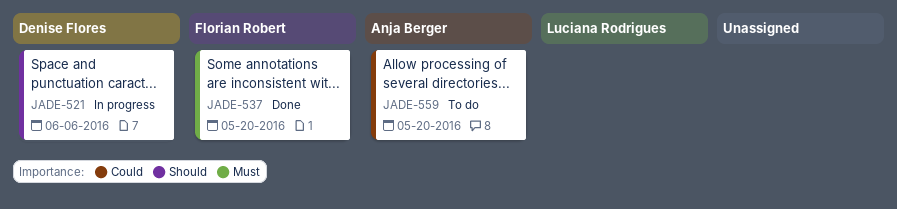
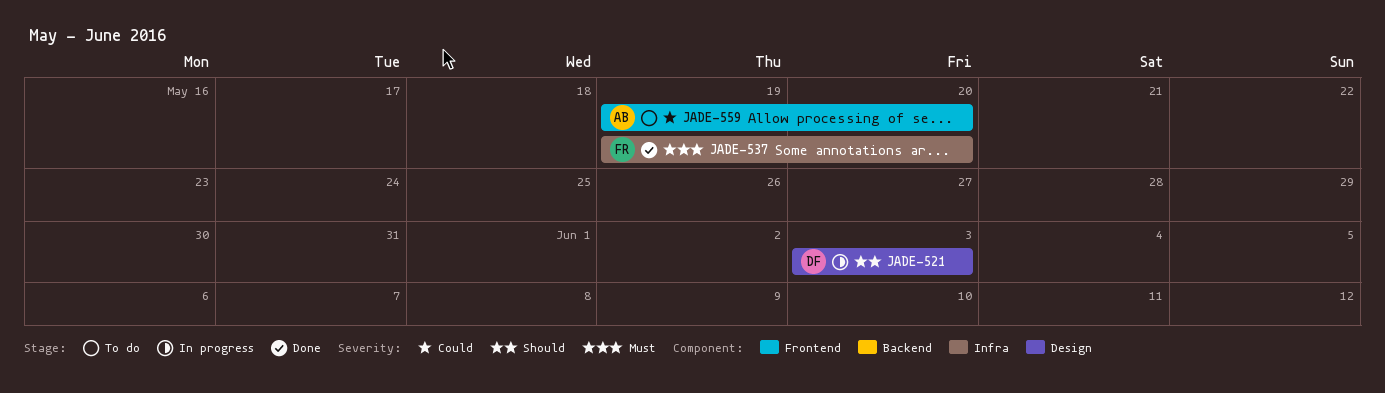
JADE-521, due: Jun 6 -> Jun 3

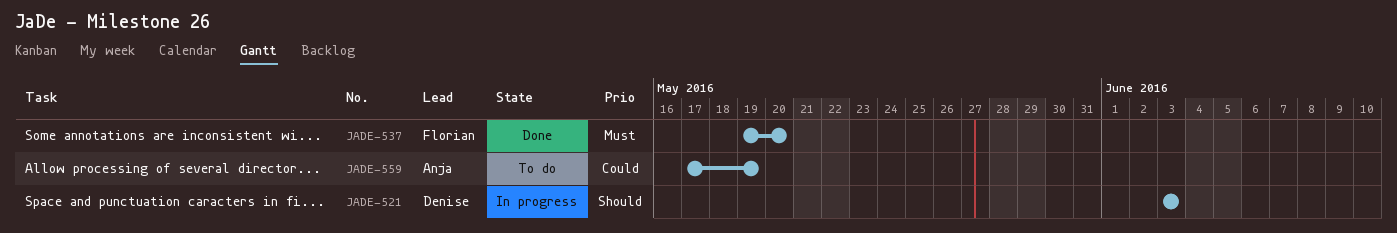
JADE-559, start: May 19 -> May 17
JADE-559, due: May 20 -> May 19

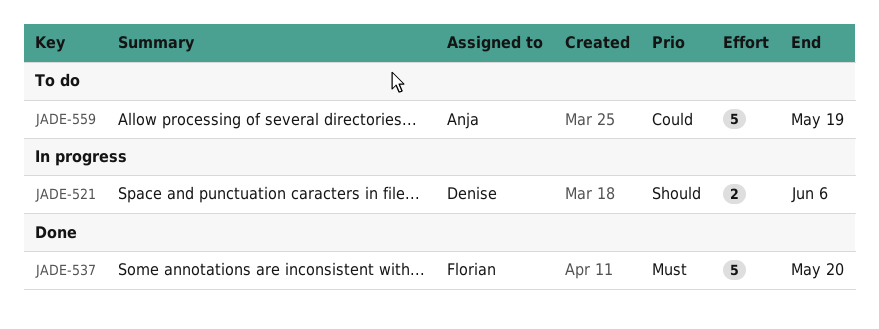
JADE-521, due: Jun 3 -> Jun 6

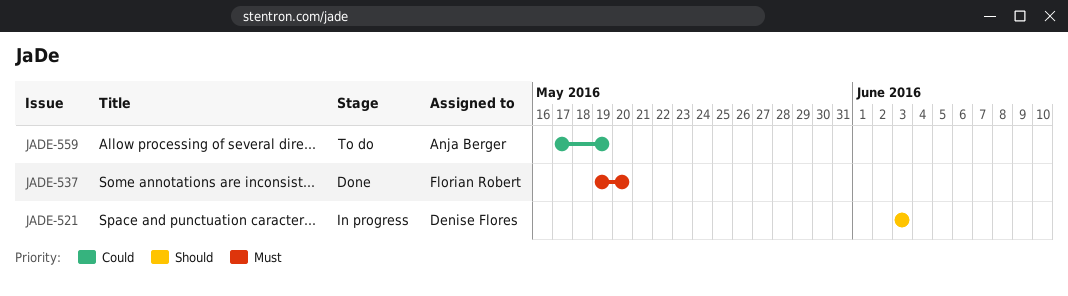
JADE-521, due: Jun 6 -> Jun 3

